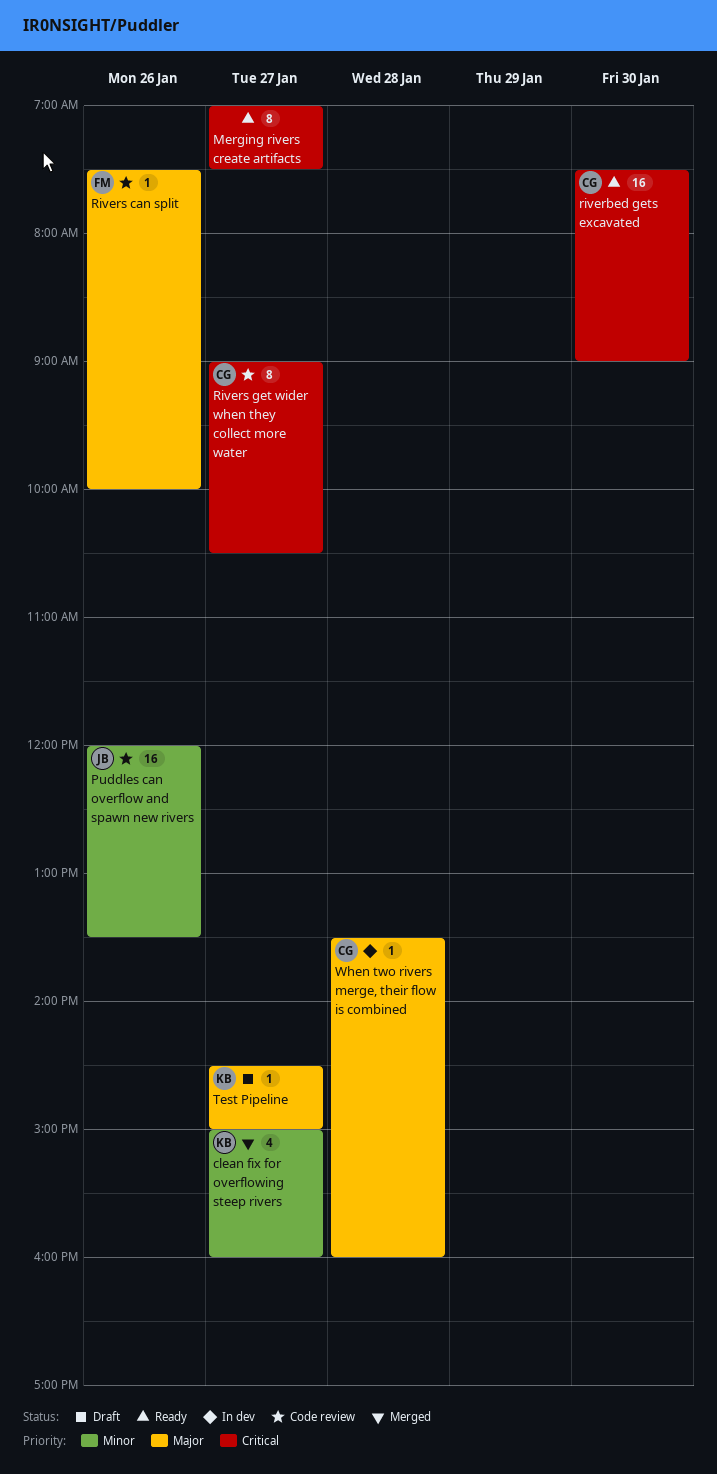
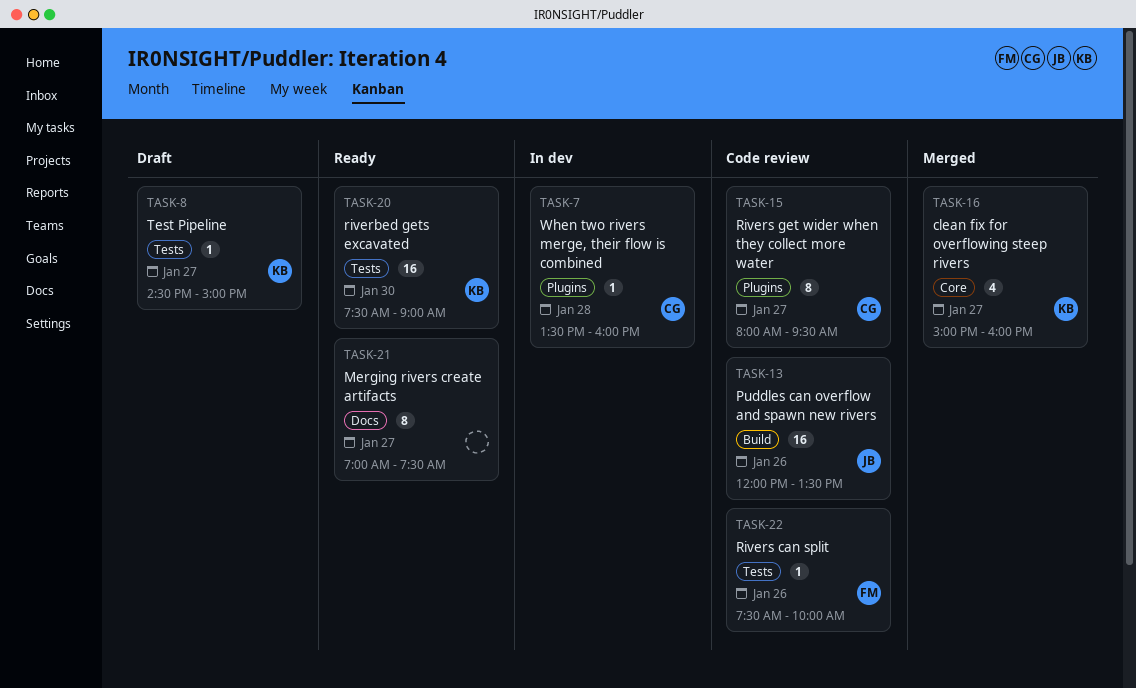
riverbed gets excavated, owner: CG -> KB
Rivers get wider when they collect more water, begins: 09:00 -> 08:00
Rivers get wider when they collect more water, ends: 10:30 -> 09:30

